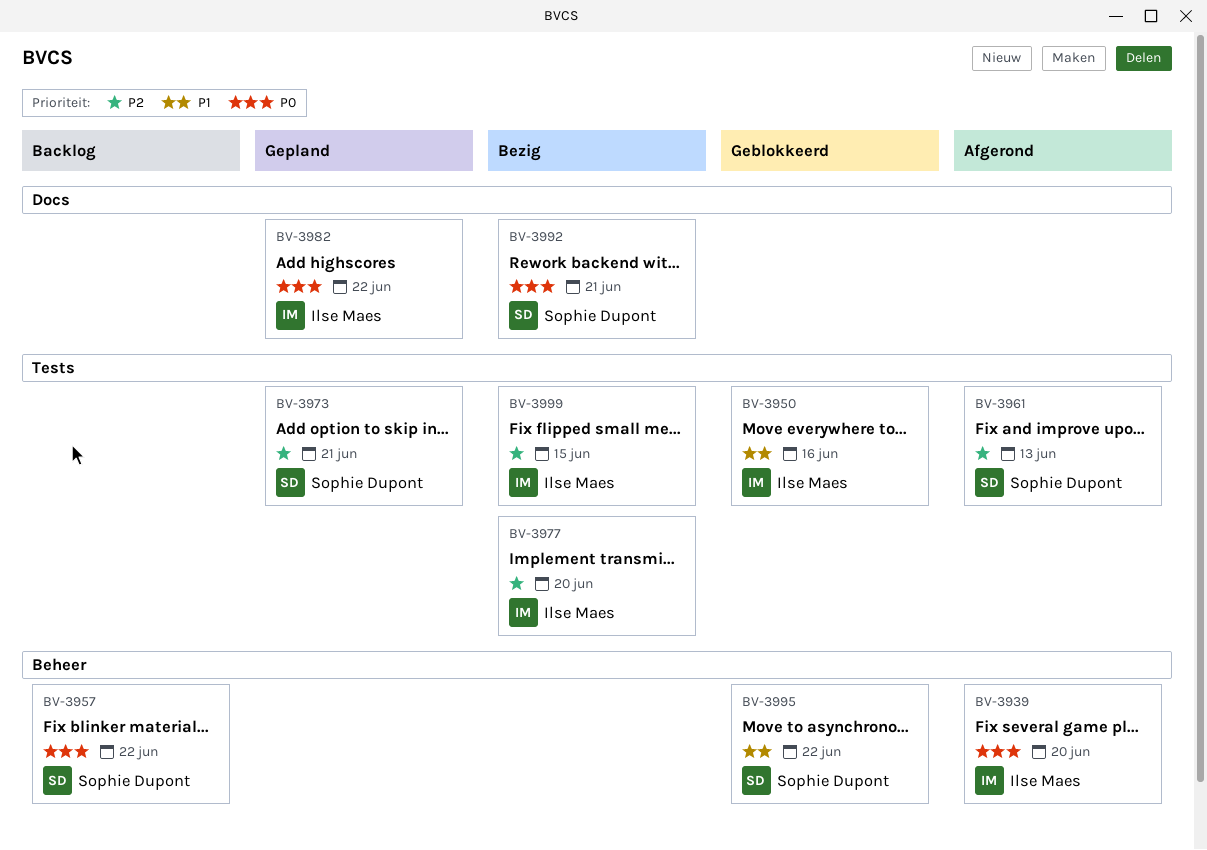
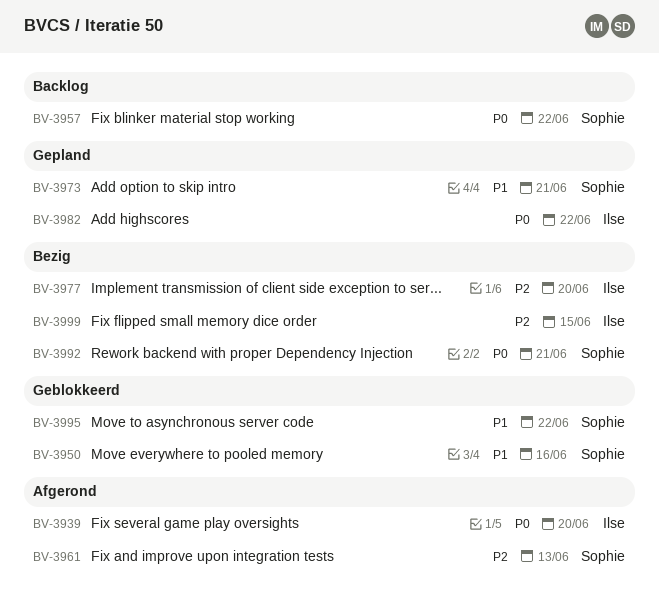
BV-3950, owner: Ilse Maes -> Sophie Dupont
BV-3973, priority: P2 -> P1

